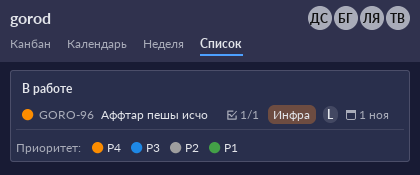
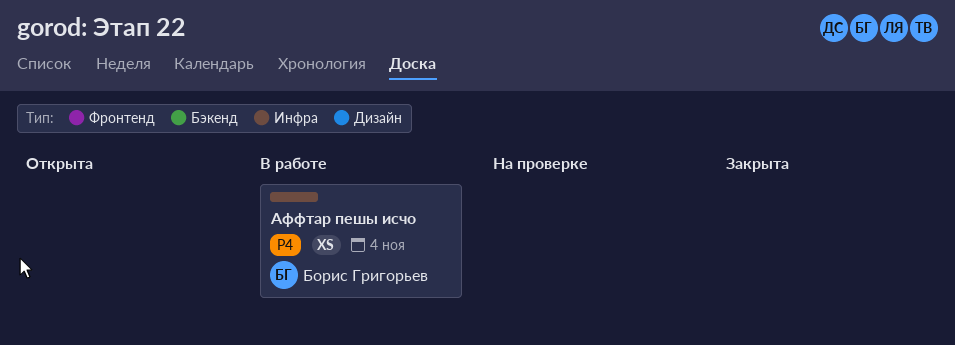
Аффтар пешы исчо, estimate: L -> XS
Аффтар пешы исчо, due: Nov 1 -> Nov 4

